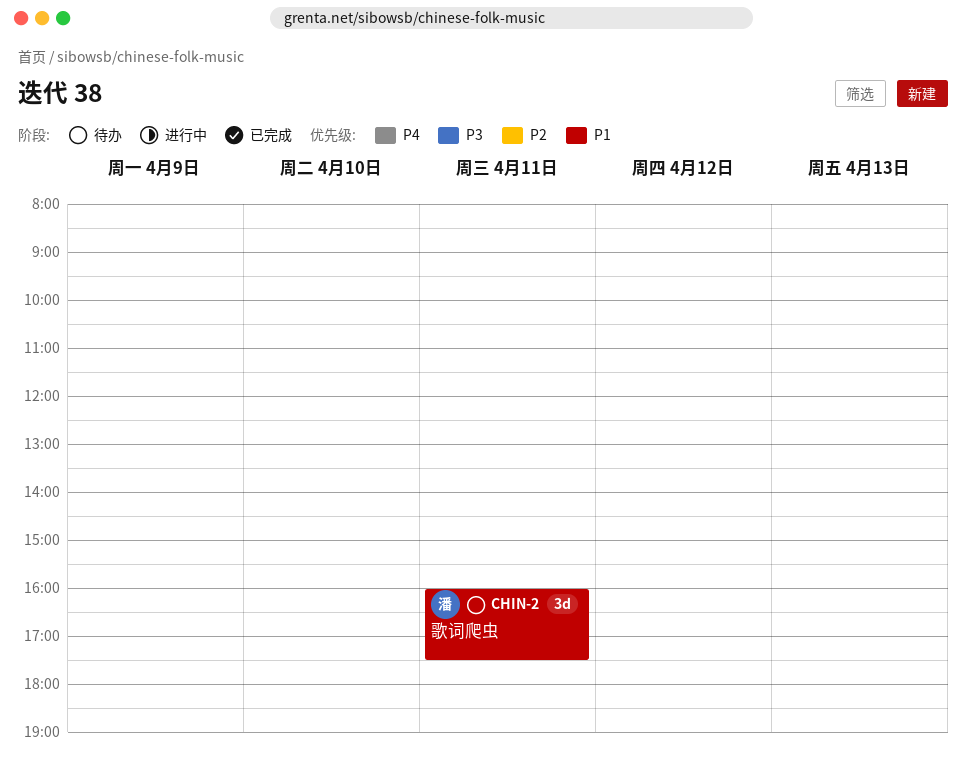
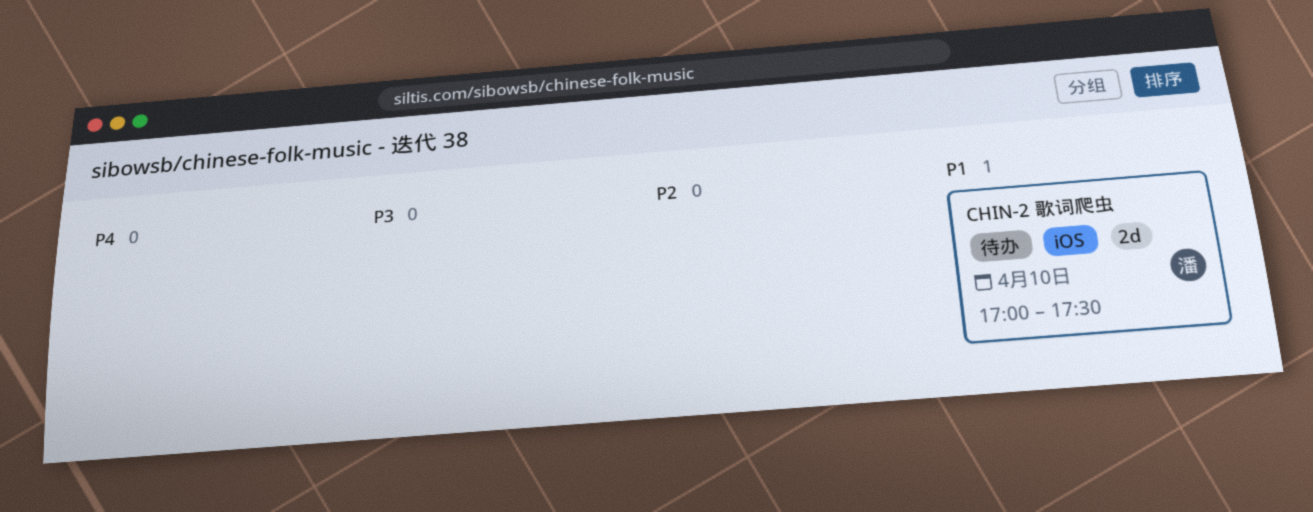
CHIN-2, estimate: 3d -> 2d
CHIN-2, day: Apr 11 -> Apr 10
CHIN-2, begins: 16:00 -> 17:00

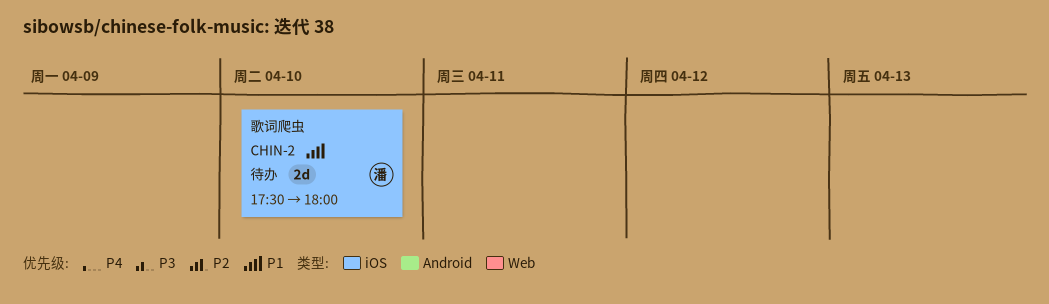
CHIN-2, begins: 17:00 -> 17:30
CHIN-2, ends: 17:30 -> 18:00

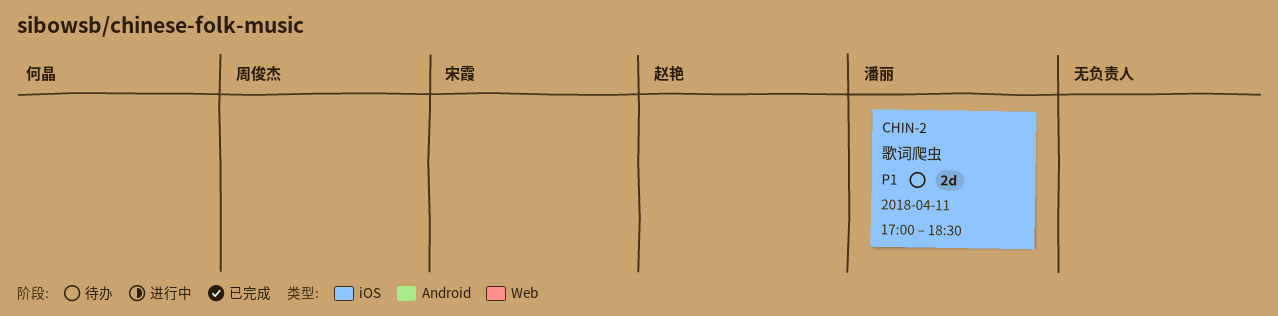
CHIN-2, day: Apr 10 -> Apr 11
CHIN-2, begins: 17:30 -> 17:00
CHIN-2, ends: 18:00 -> 18:30

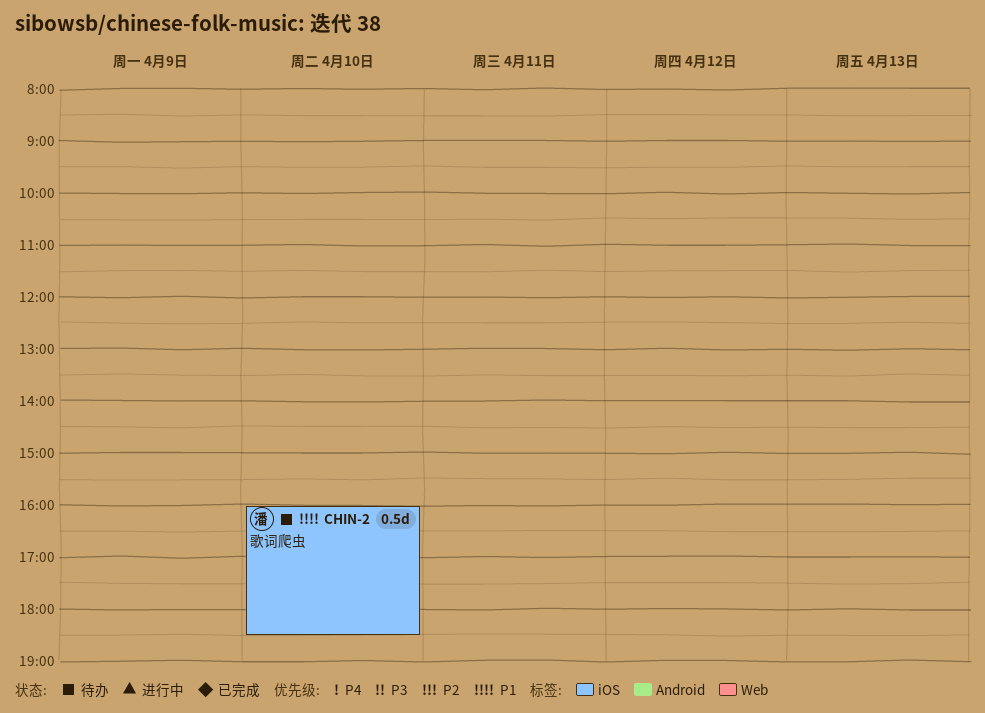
CHIN-2, estimate: 2d -> 0.5d
CHIN-2, day: Apr 11 -> Apr 10
CHIN-2, begins: 17:00 -> 16:00

